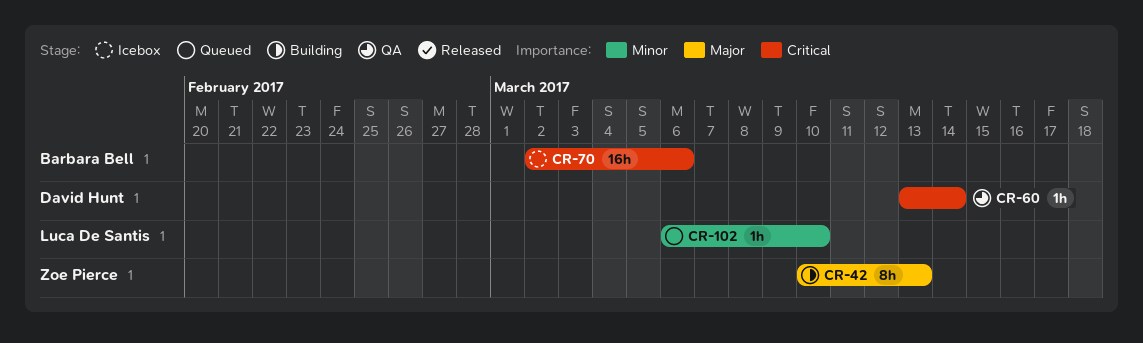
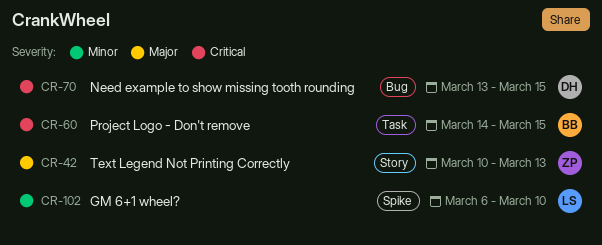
CR-60, owner: David Hunt -> Barbara Bell
CR-60, start: Mar 13 -> Mar 14
CR-60, due: Mar 14 -> Mar 15
CR-70, owner: Barbara Bell -> David Hunt
CR-70, start: Mar 2 -> Mar 13
CR-70, due: Mar 6 -> Mar 15

